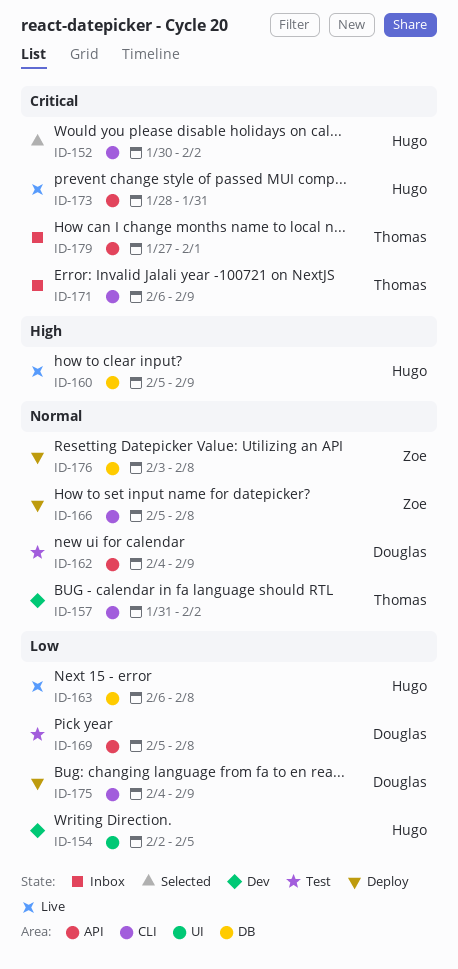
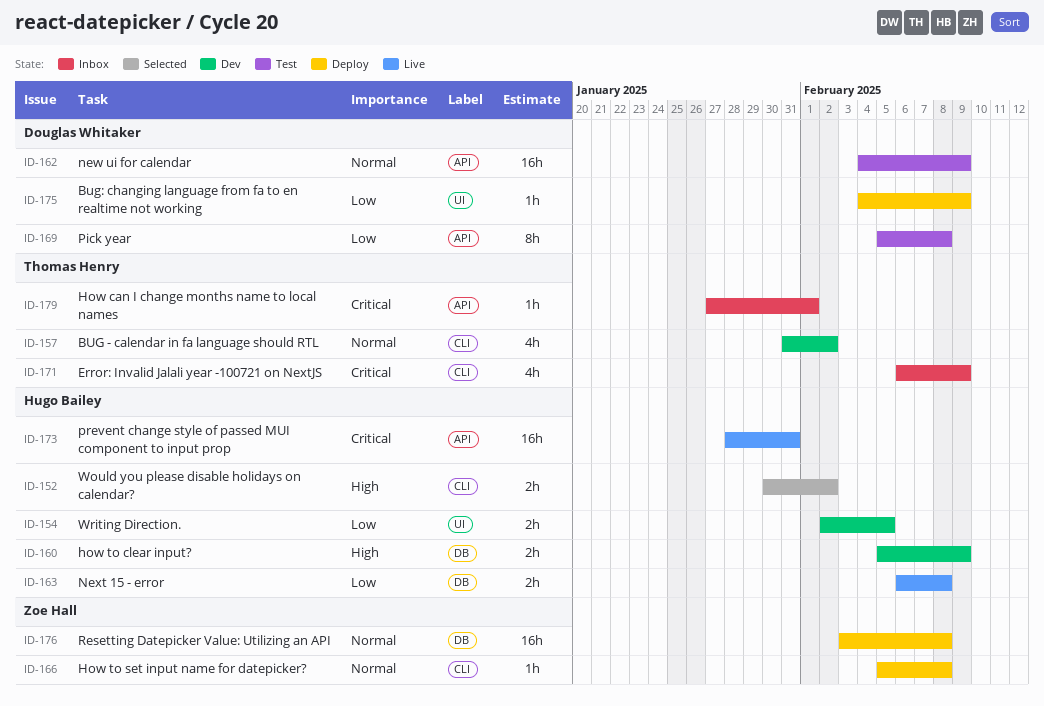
ID-152, priority: Critical -> High
ID-160, status: Live -> Dev
ID-175, label: CLI -> UI

